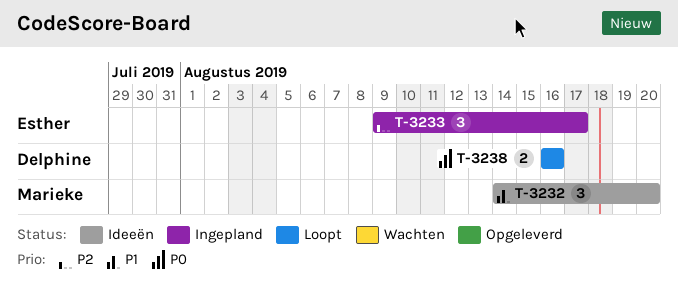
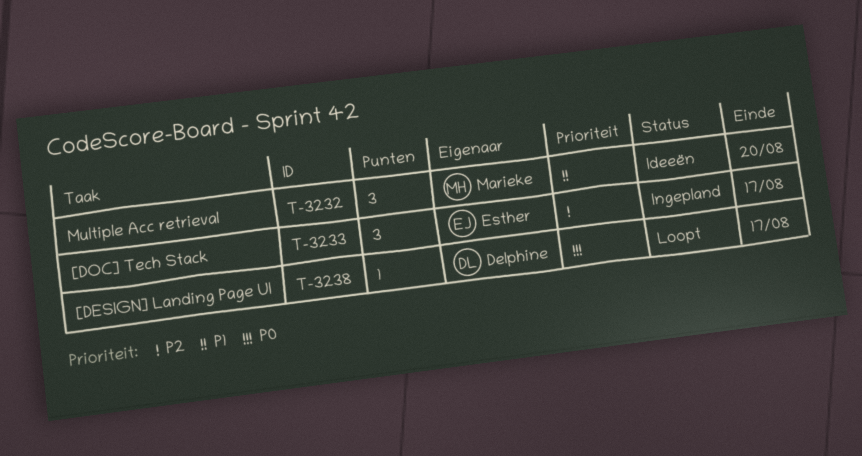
T-3238, estimate: 2 -> 1
T-3238, due: Aug 16 -> Aug 17

